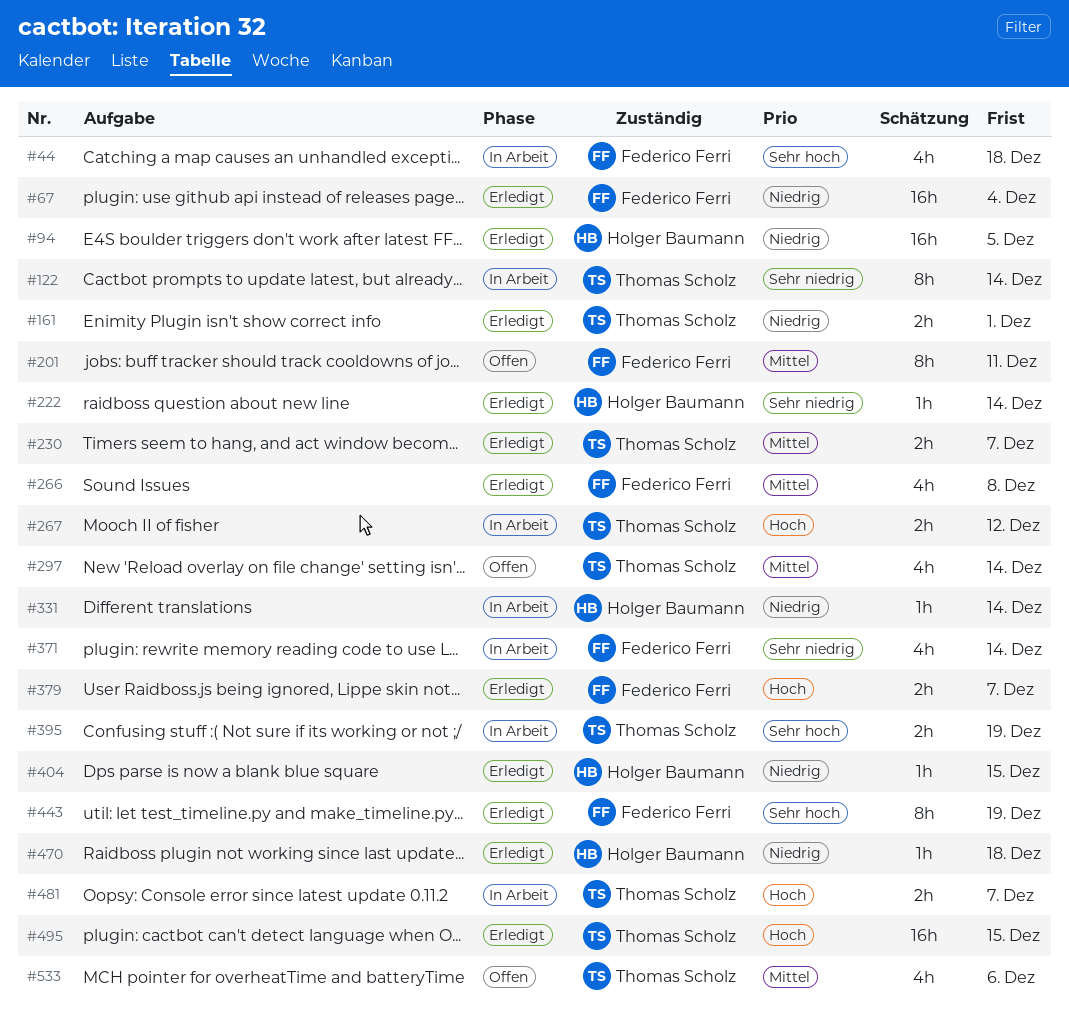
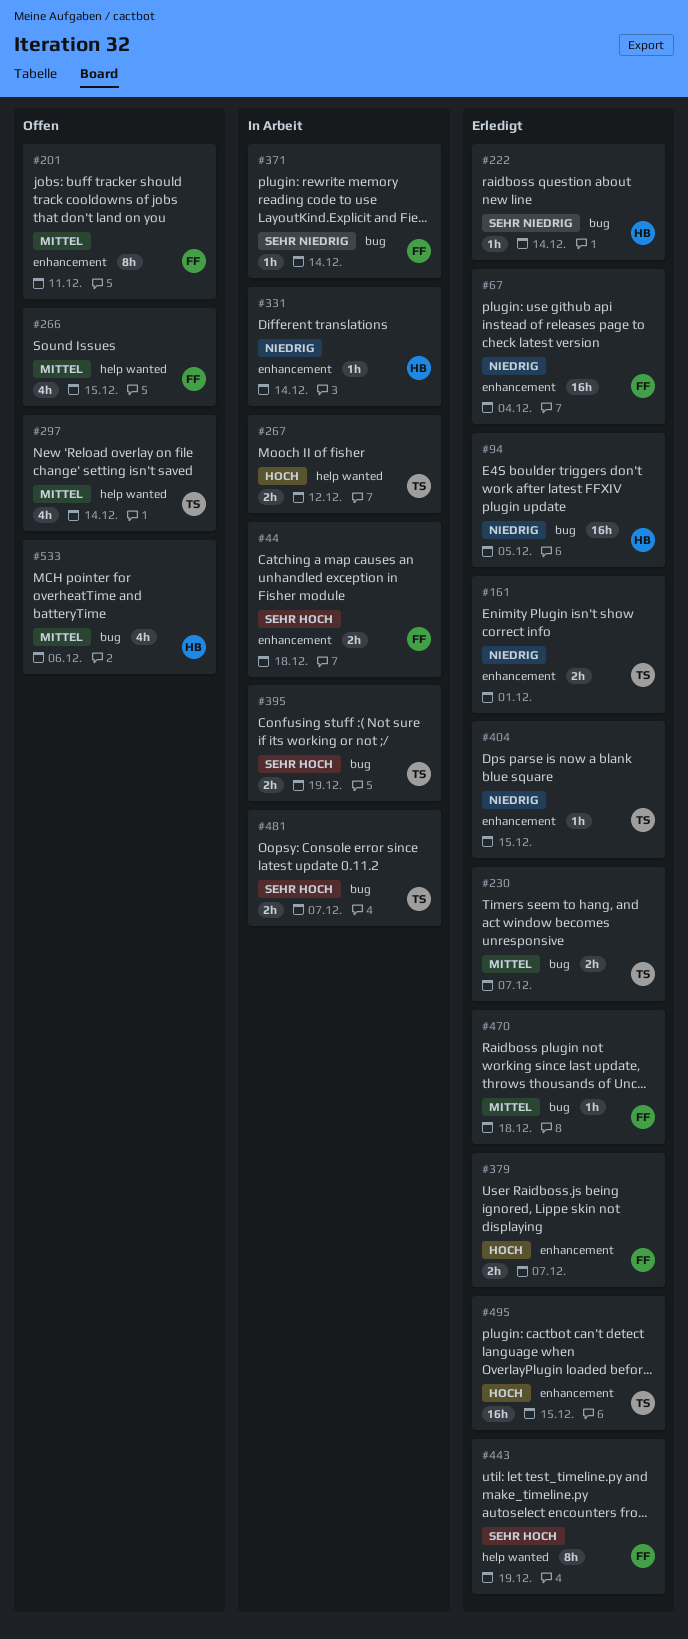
#44, estimate: 4h -> 2h
#122: present -> none
#266, status: Erledigt -> Offen
#266, due: Dec 8 -> Dec 15
#371, estimate: 4h -> 1h
#404, owner: Holger Baumann -> Thomas Scholz
#470, owner: Holger Baumann -> Federico Ferri
#470, priority: Niedrig -> Mittel
#481, priority: Hoch -> Sehr hoch
#533, owner: Thomas Scholz -> Holger Baumann

